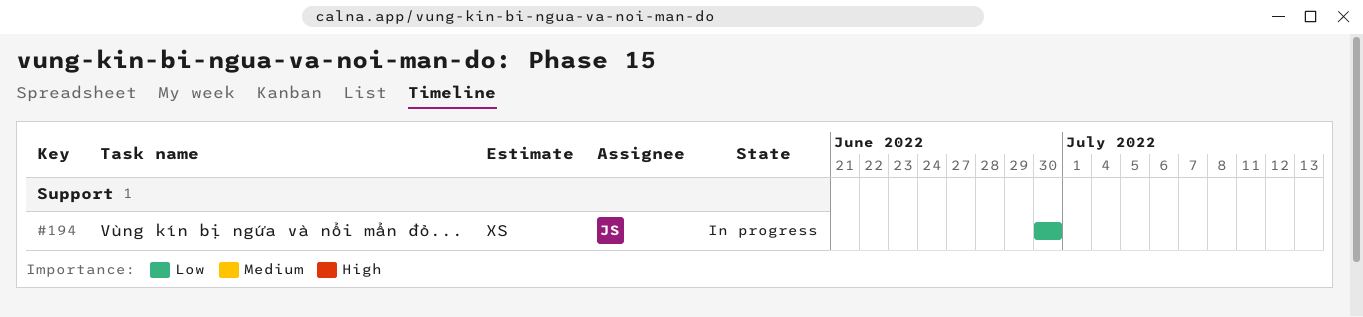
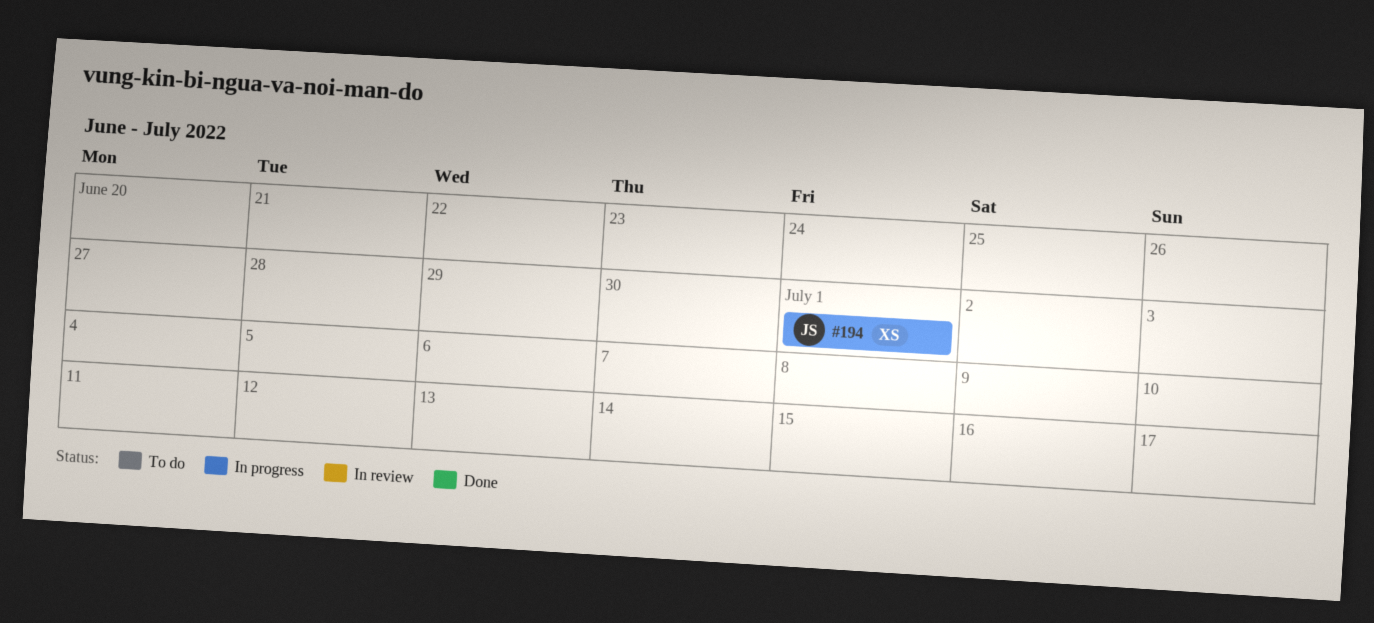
#194, start: Jun 30 -> Jul 1
#194, due: Jun 30 -> Jul 1

